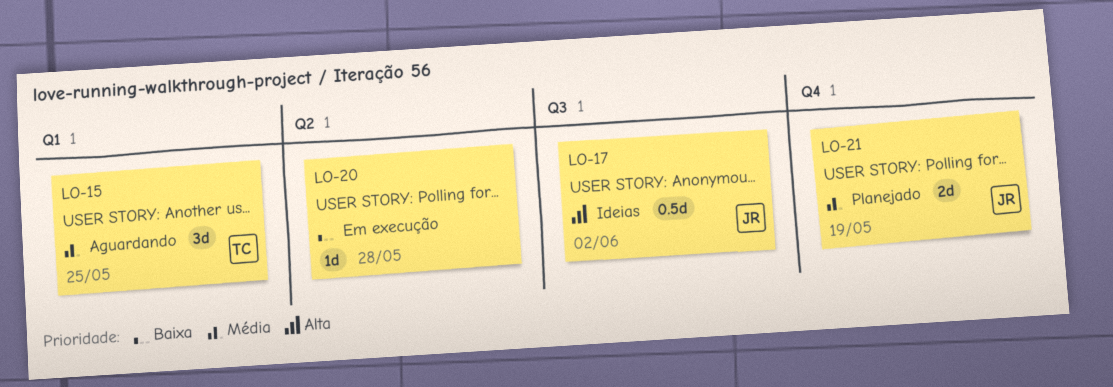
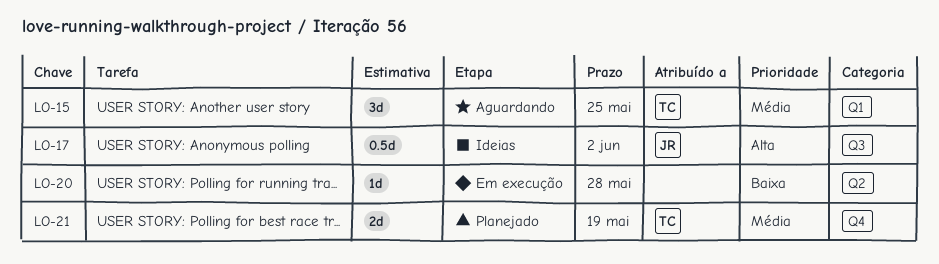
LO-21, owner: JR -> TC

